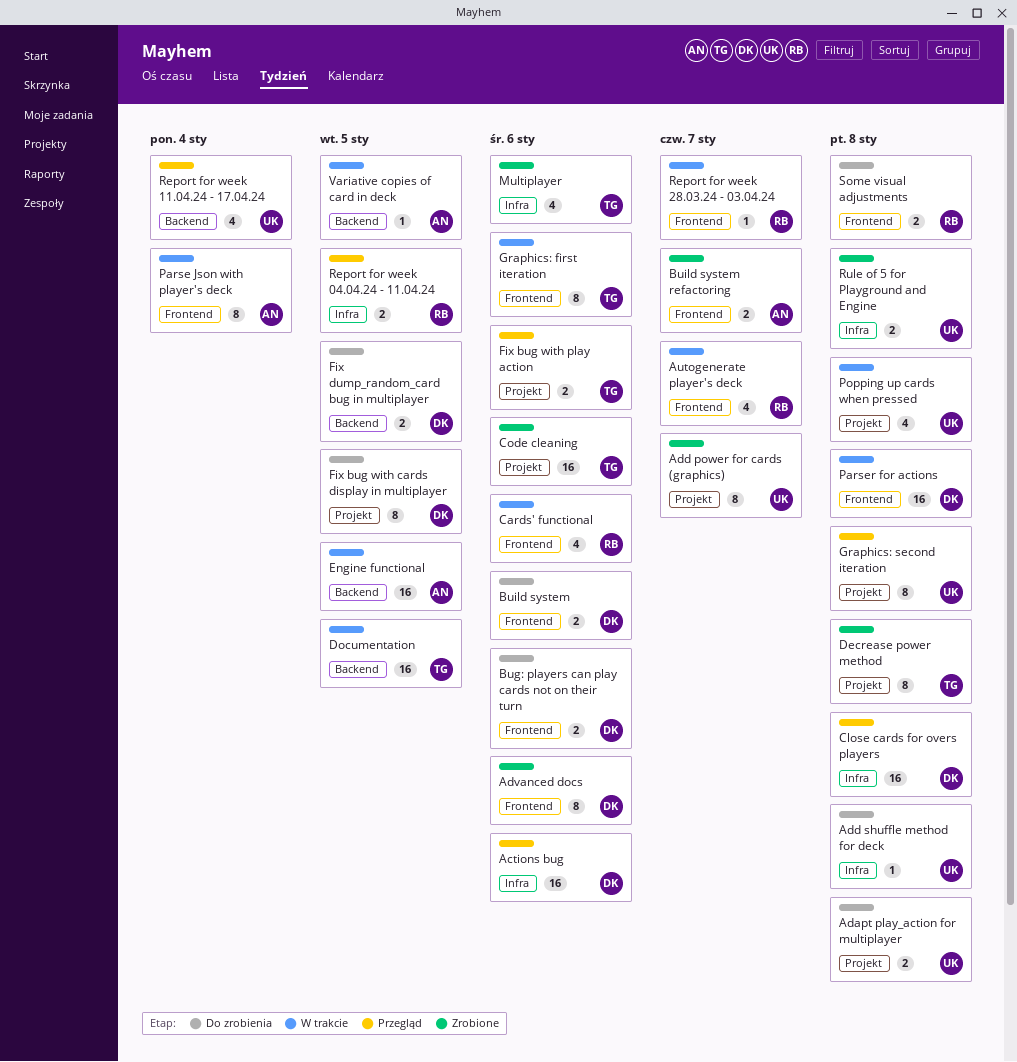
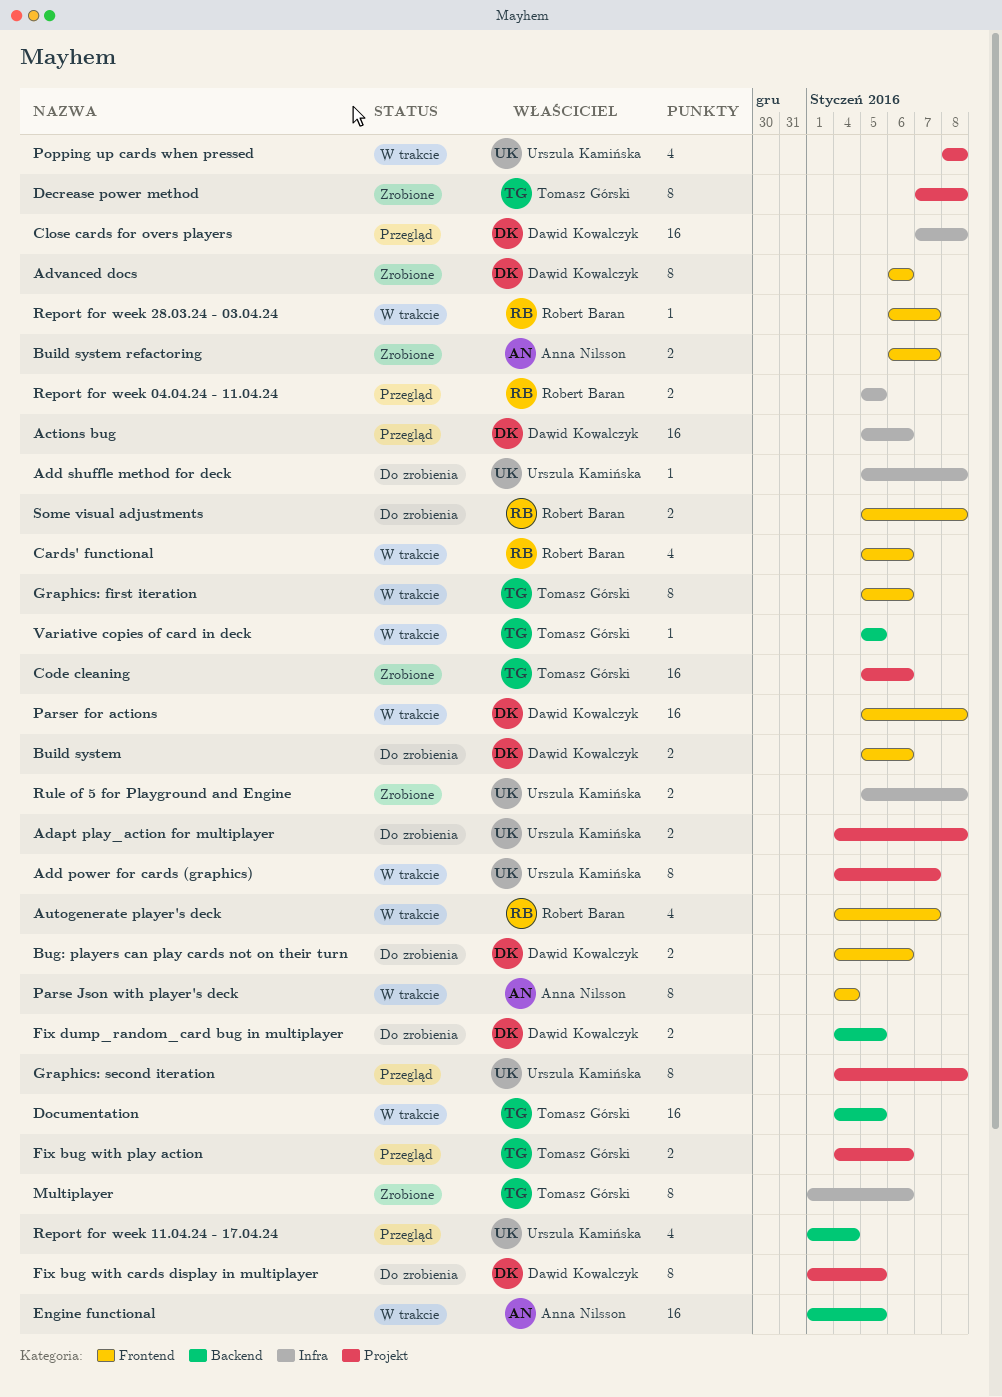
Add power for cards (graphics), status: Zrobione -> W trakcie
Multiplayer, estimate: 4 -> 8
Variative copies of card in deck, owner: Anna Nilsson -> Tomasz Górski

